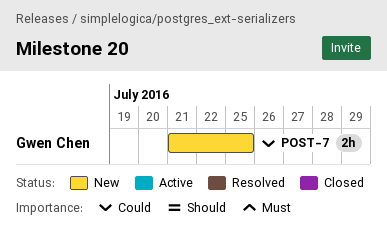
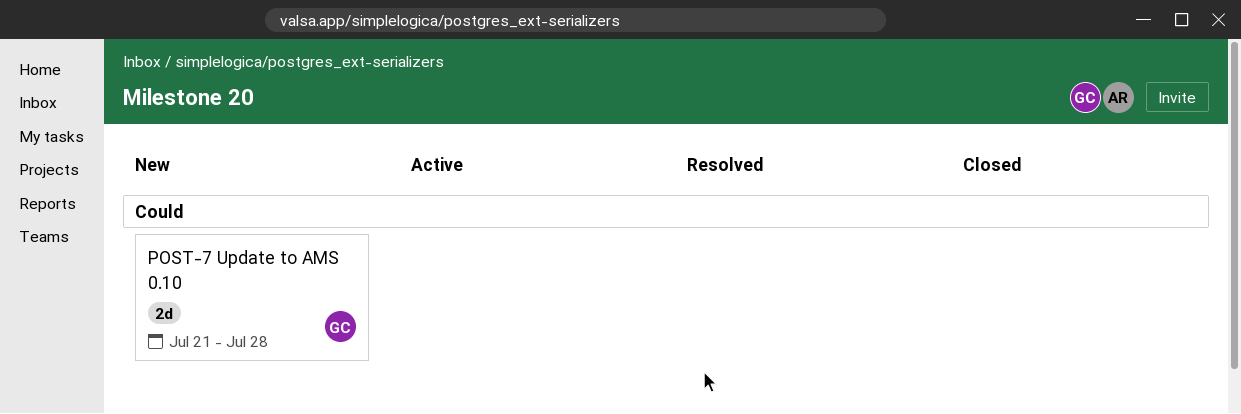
POST-7, estimate: 2h -> 2d
POST-7, due: Jul 25 -> Jul 28

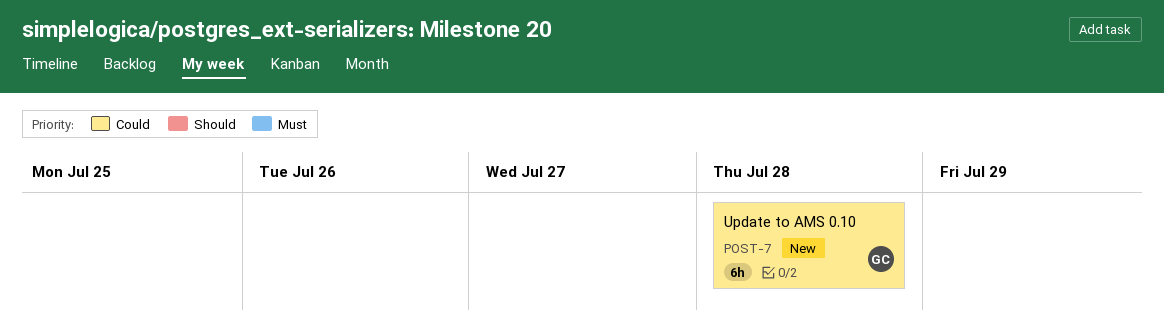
POST-7, estimate: 2d -> 6h

